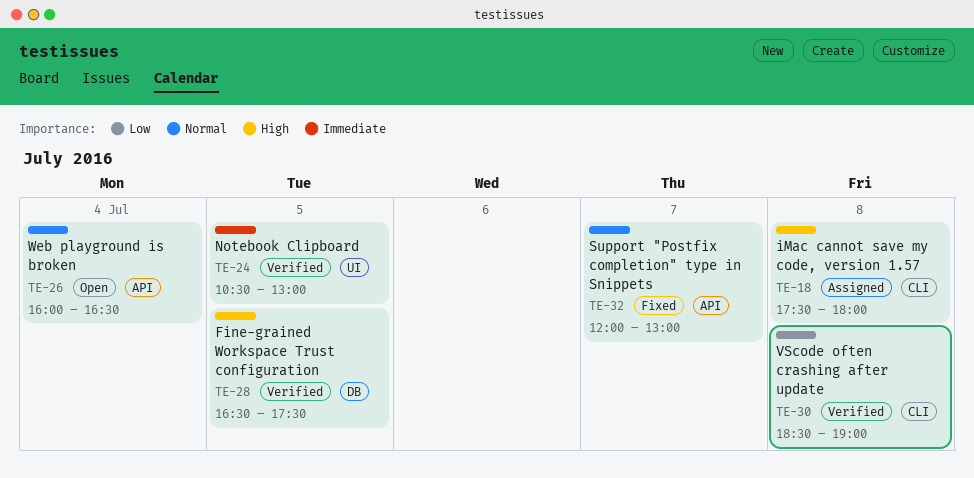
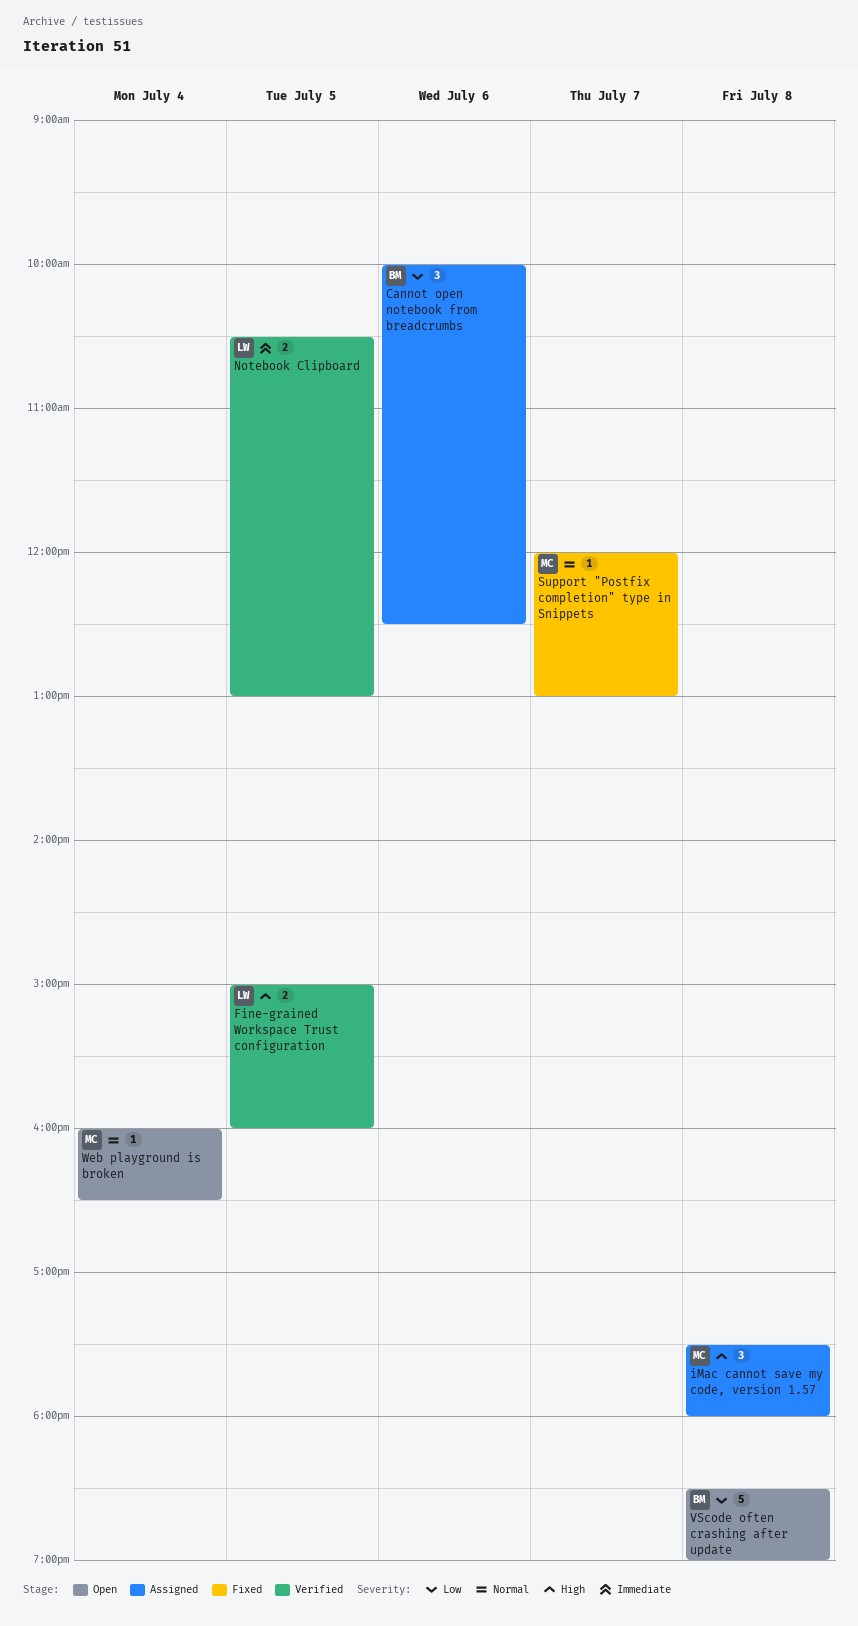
Cannot open notebook from breadcrumbs: none -> present
Fine-grained Workspace Trust configuration, begins: 16:30 -> 15:00
Fine-grained Workspace Trust configuration, ends: 17:30 -> 16:00
VScode often crashing after update, status: Verified -> Open

